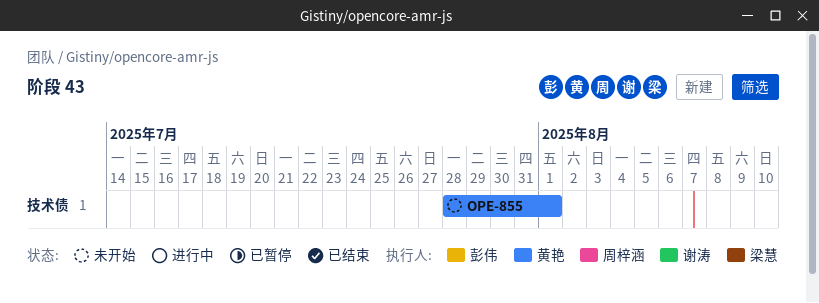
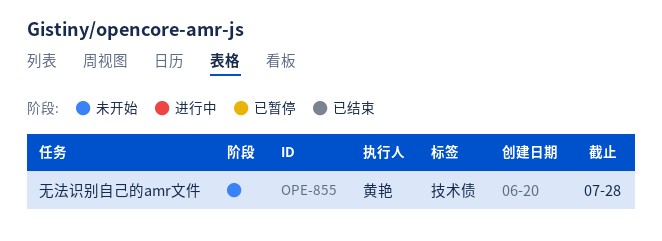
OPE-855, due: Aug 1 -> Jul 28

